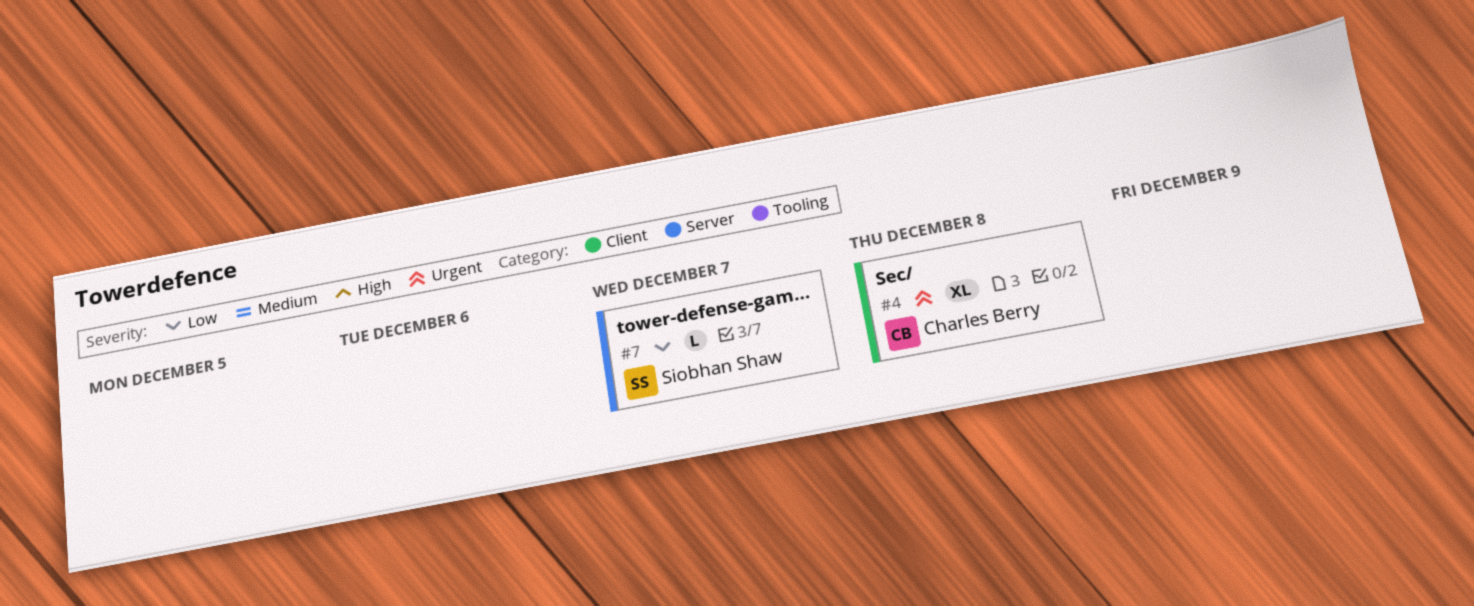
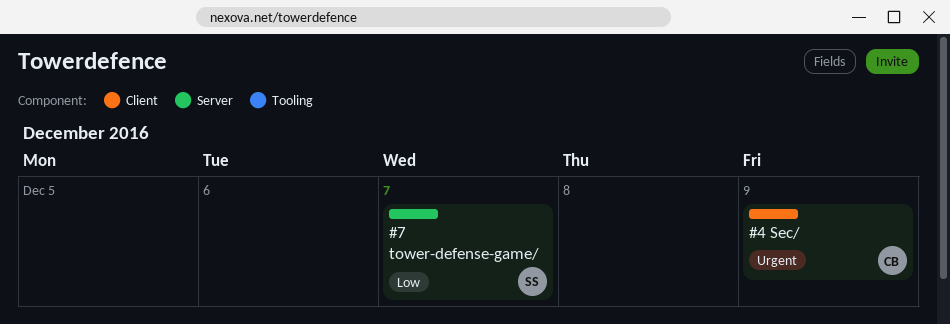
#4, due: Dec 8 -> Dec 9

